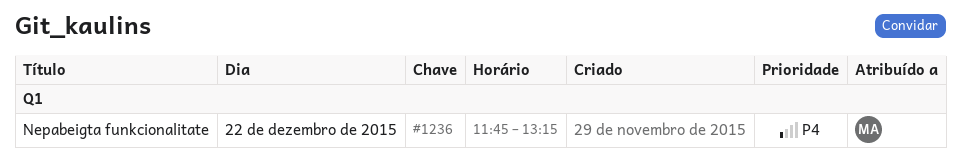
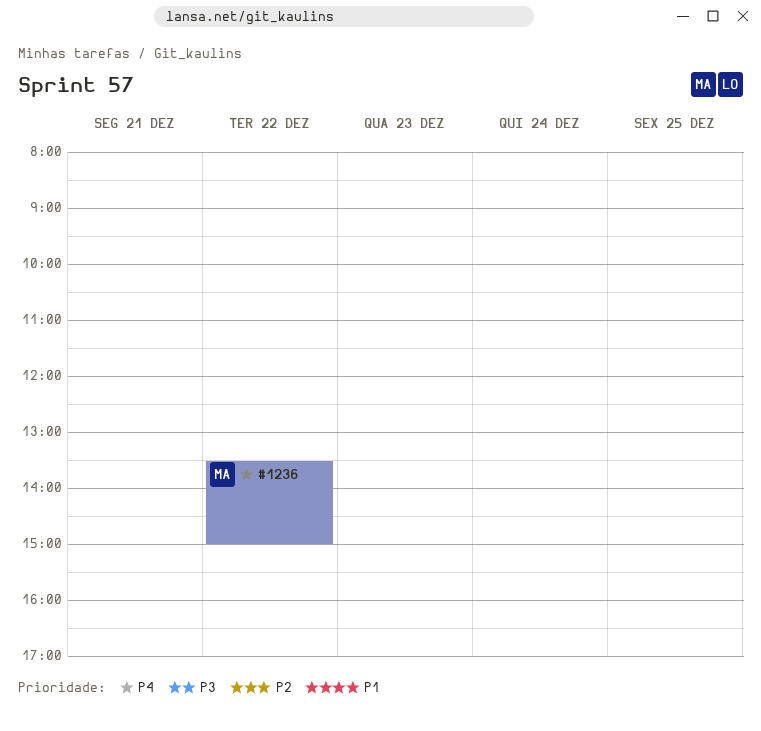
#1236, begins: 11:45 -> 13:30
#1236, ends: 13:15 -> 15:00

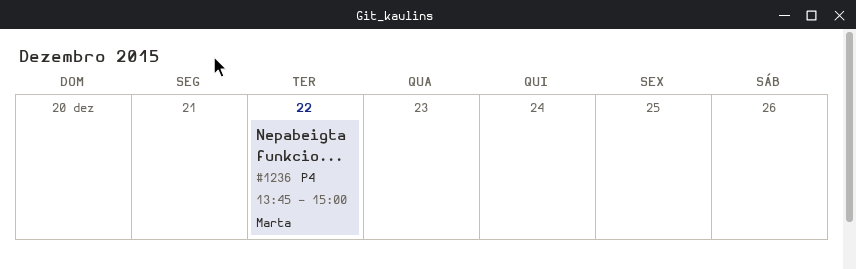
#1236, begins: 13:30 -> 13:45

